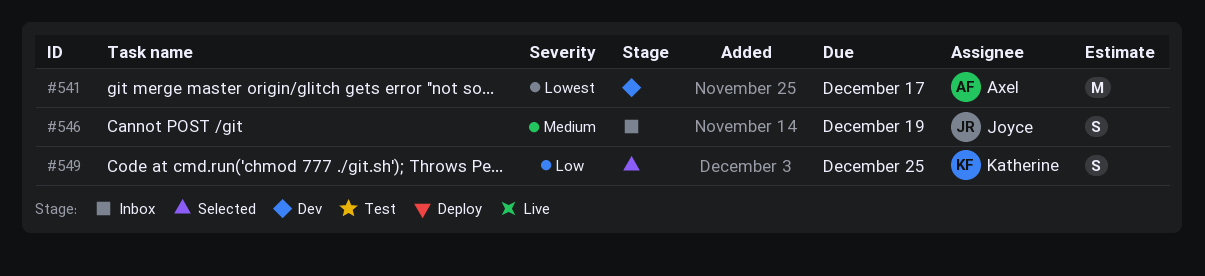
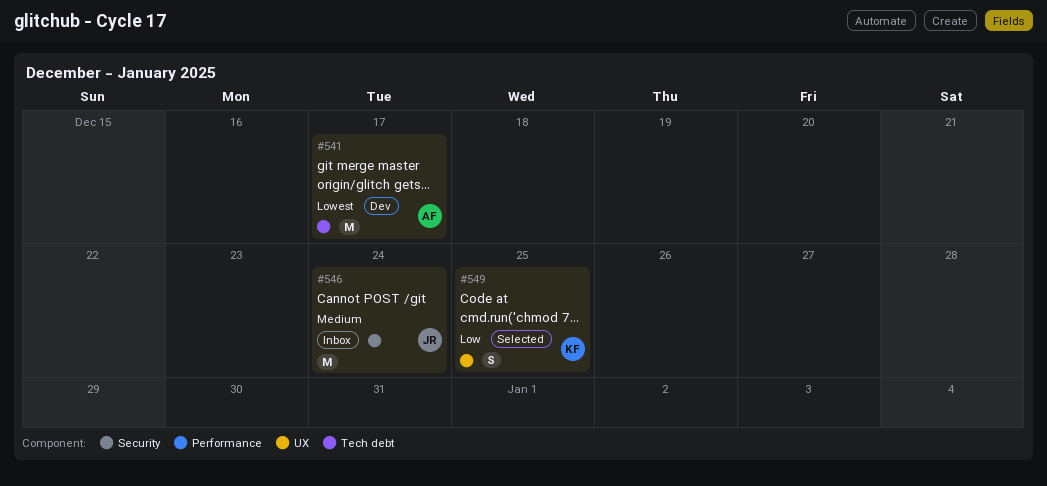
#546, estimate: S -> M
#546, due: Dec 19 -> Dec 24

